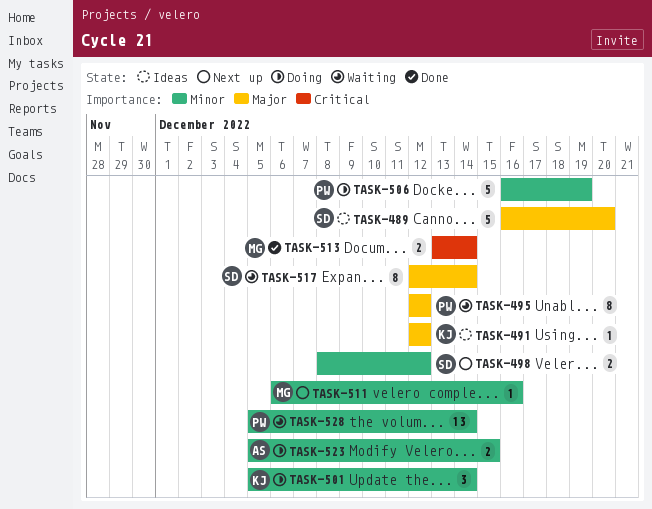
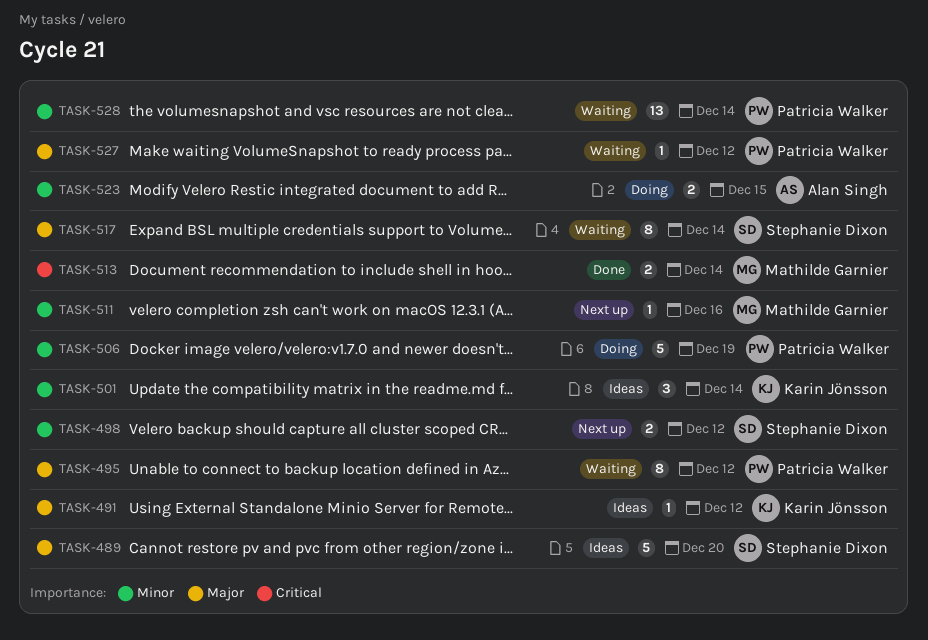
TASK-501, status: Doing -> Ideas
TASK-527: none -> present

